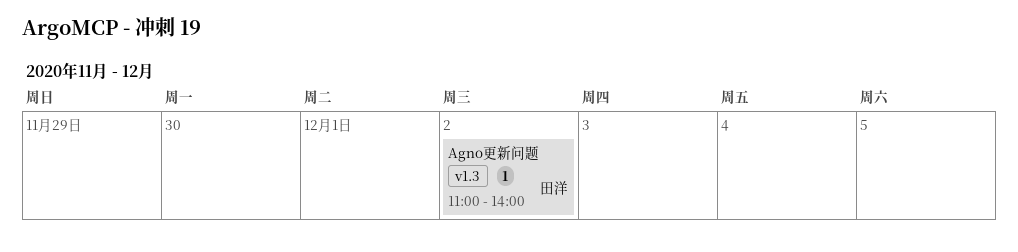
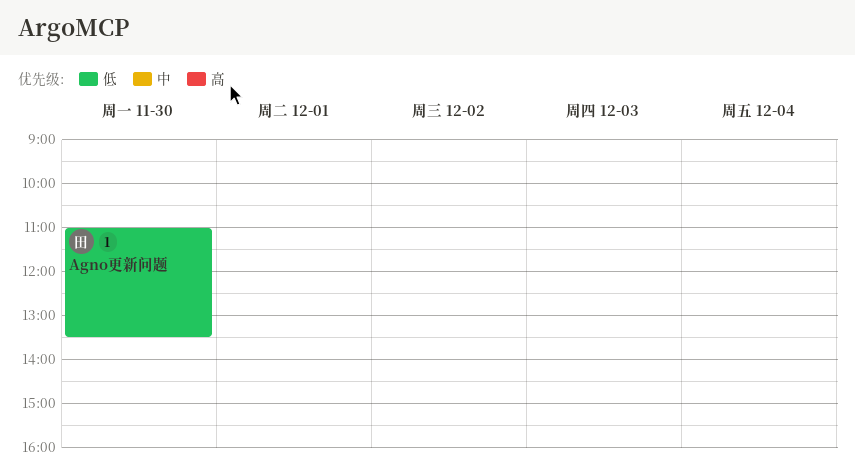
Agno更新问题, day: Dec 2 -> Nov 30
Agno更新问题, ends: 14:00 -> 13:30

